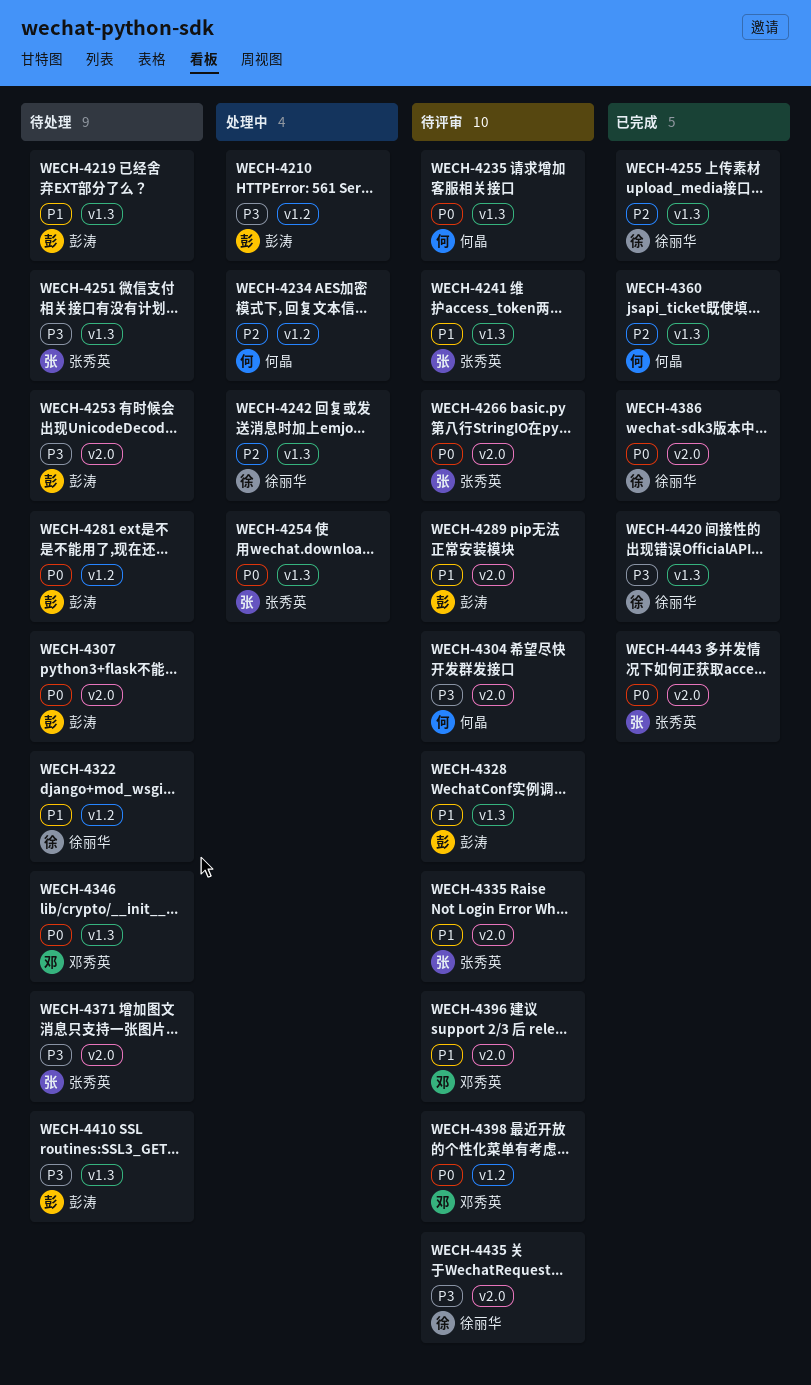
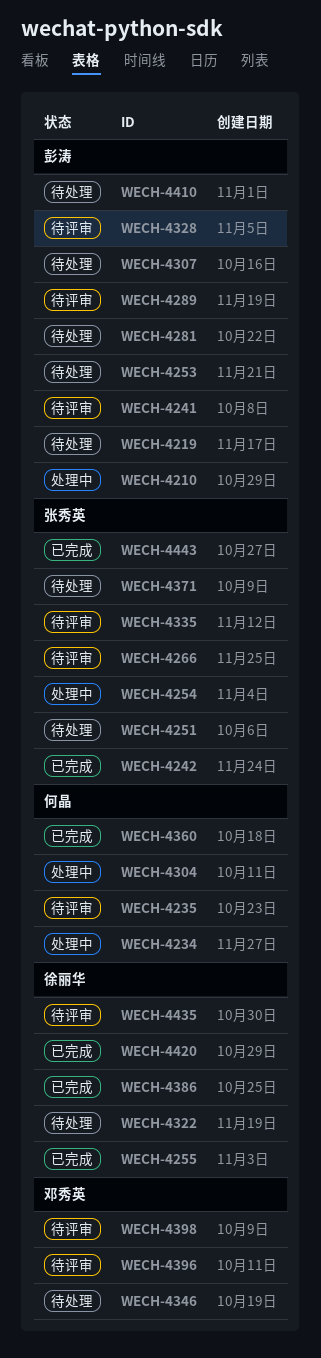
WECH-4241, owner: 张秀英 -> 彭涛
WECH-4242, status: 处理中 -> 已完成
WECH-4242, owner: 徐丽华 -> 张秀英
WECH-4304, status: 待评审 -> 处理中

